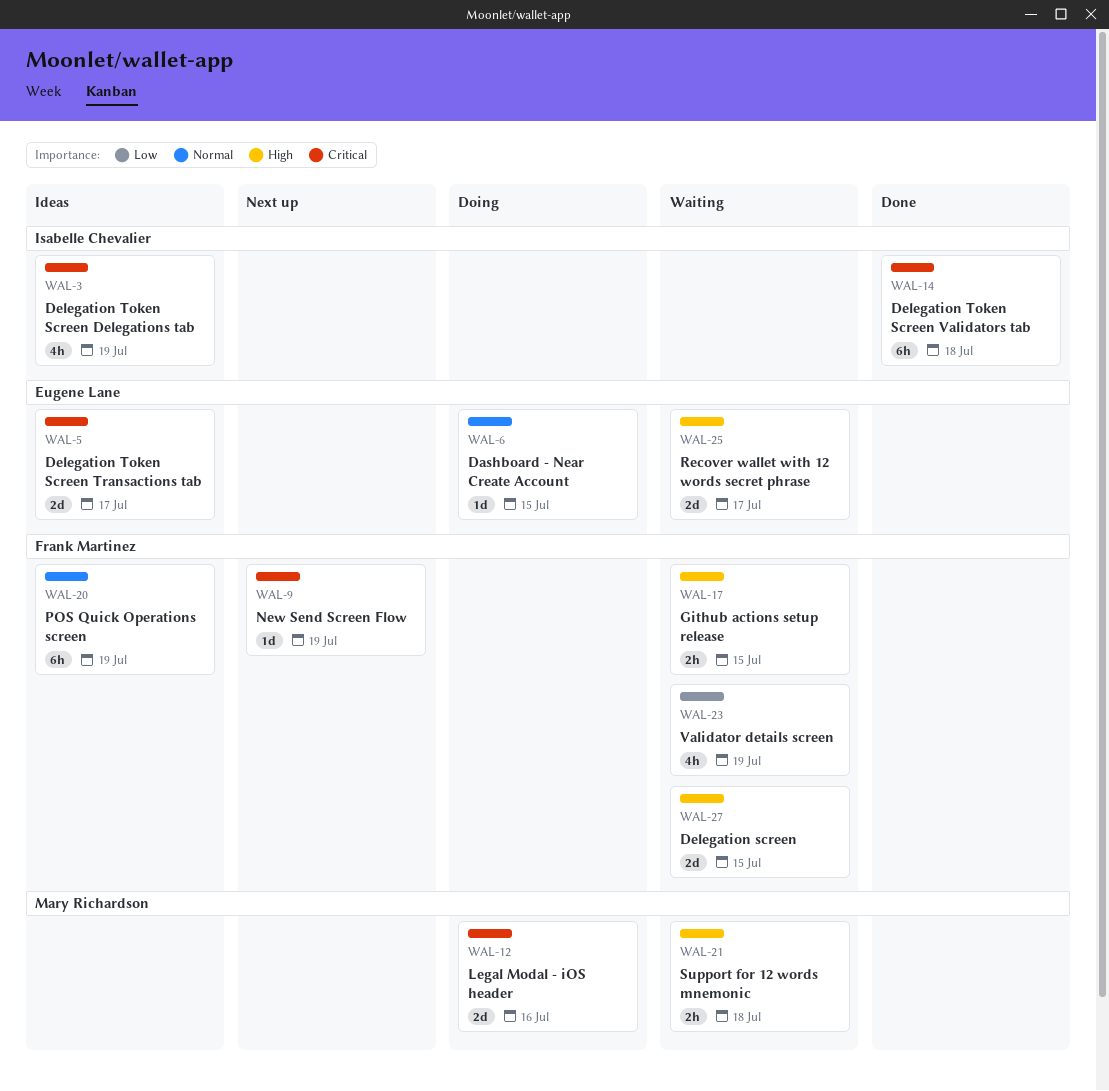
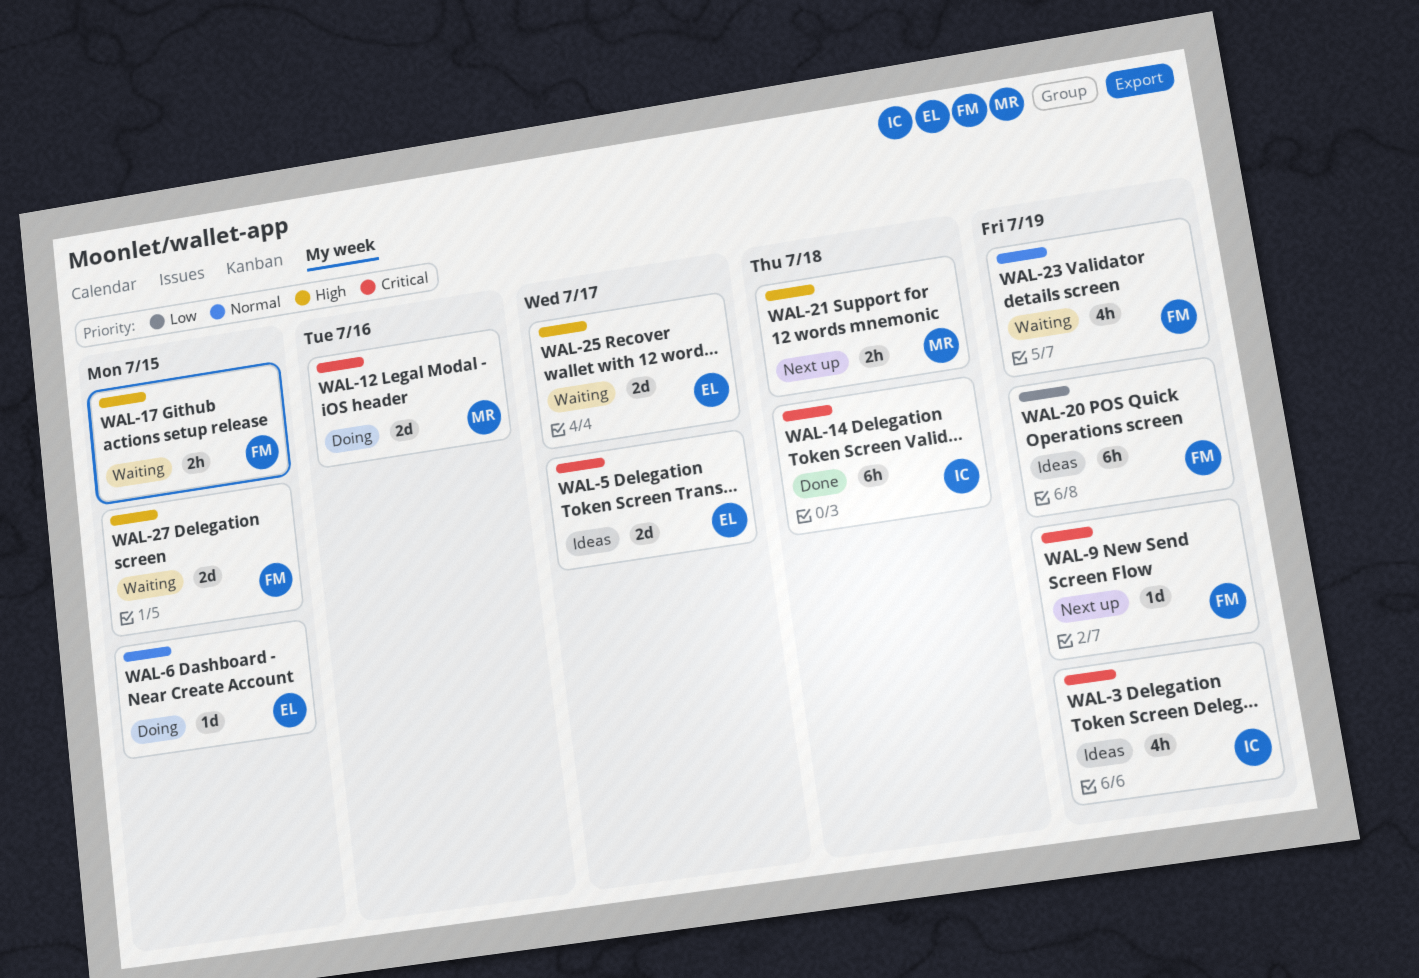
WAL-20, priority: Normal -> Low
WAL-21, status: Waiting -> Next up
WAL-23, priority: Low -> Normal

